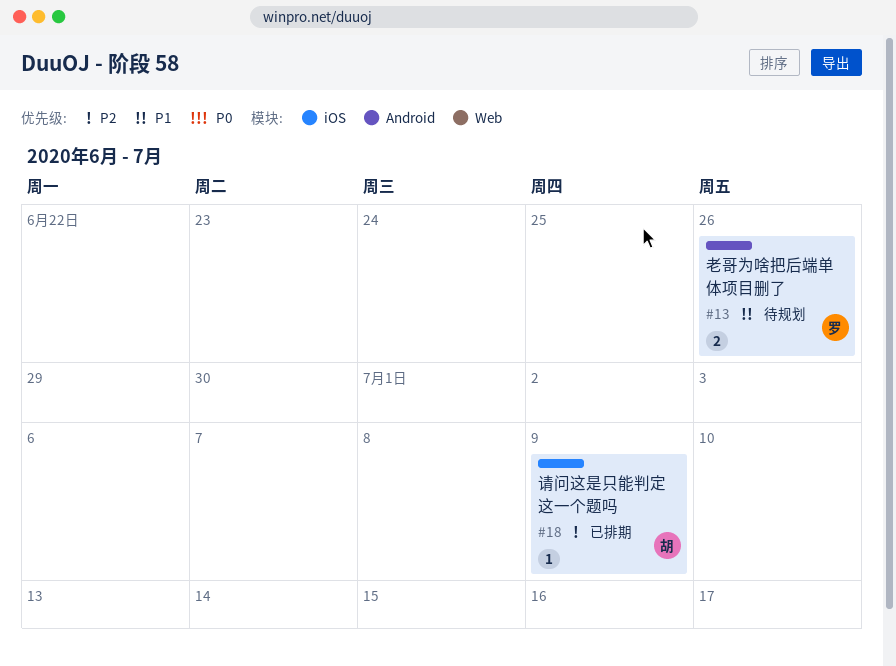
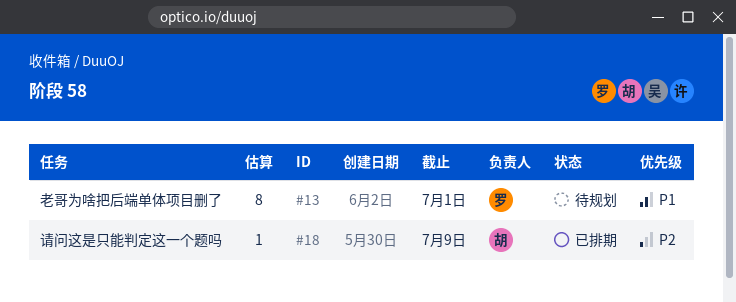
#13, estimate: 2 -> 8
#13, due: Jun 26 -> Jul 1

